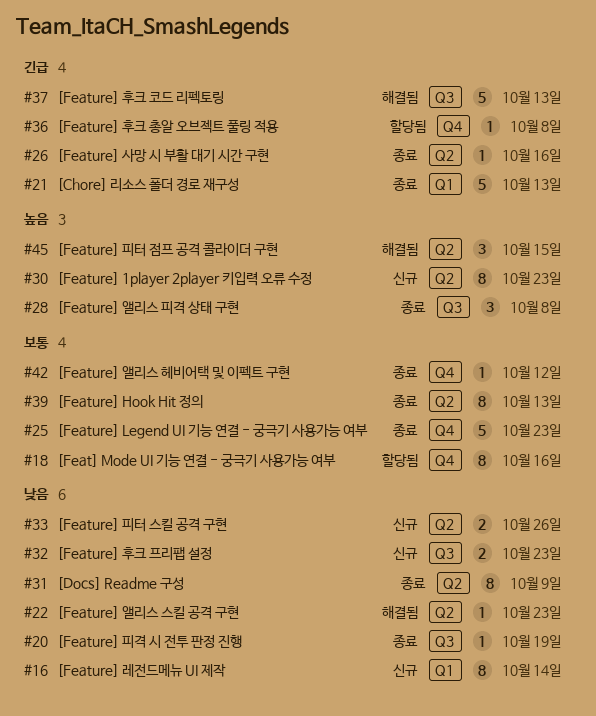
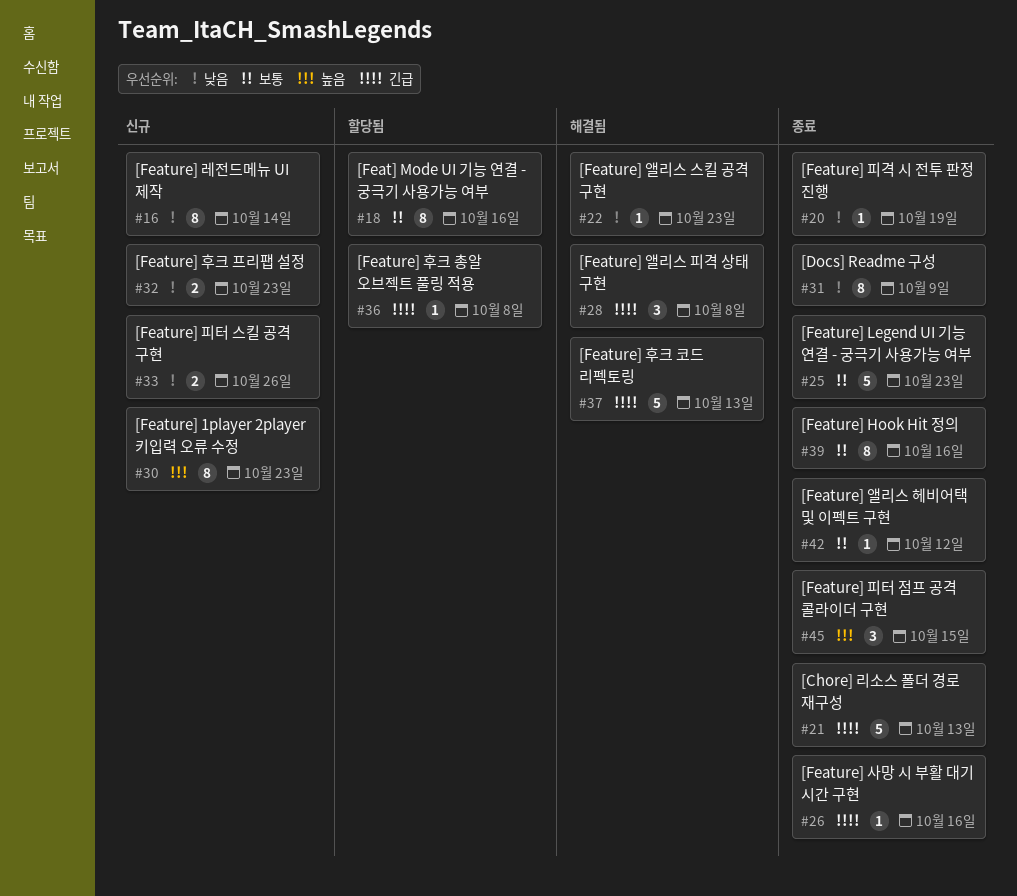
#28, status: 종료 -> 해결됨
#28, priority: 높음 -> 긴급
#39, due: Oct 13 -> Oct 16
#45, status: 해결됨 -> 종료

